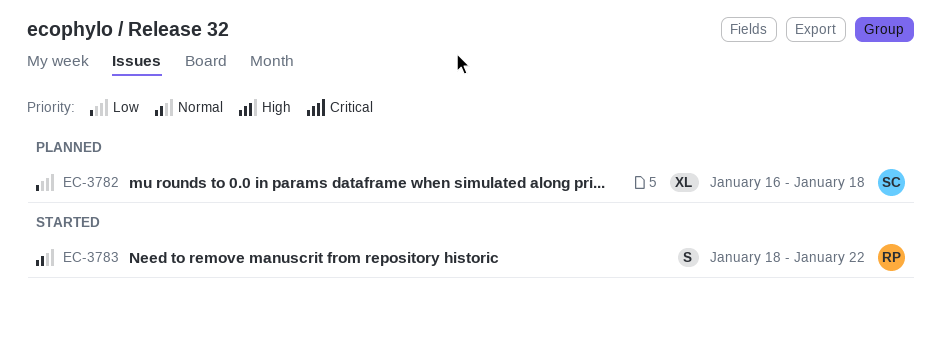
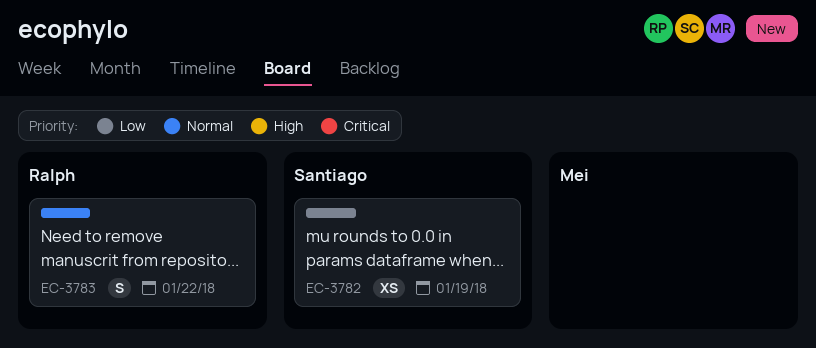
EC-3782, estimate: XL -> XS
EC-3782, due: Jan 18 -> Jan 19

